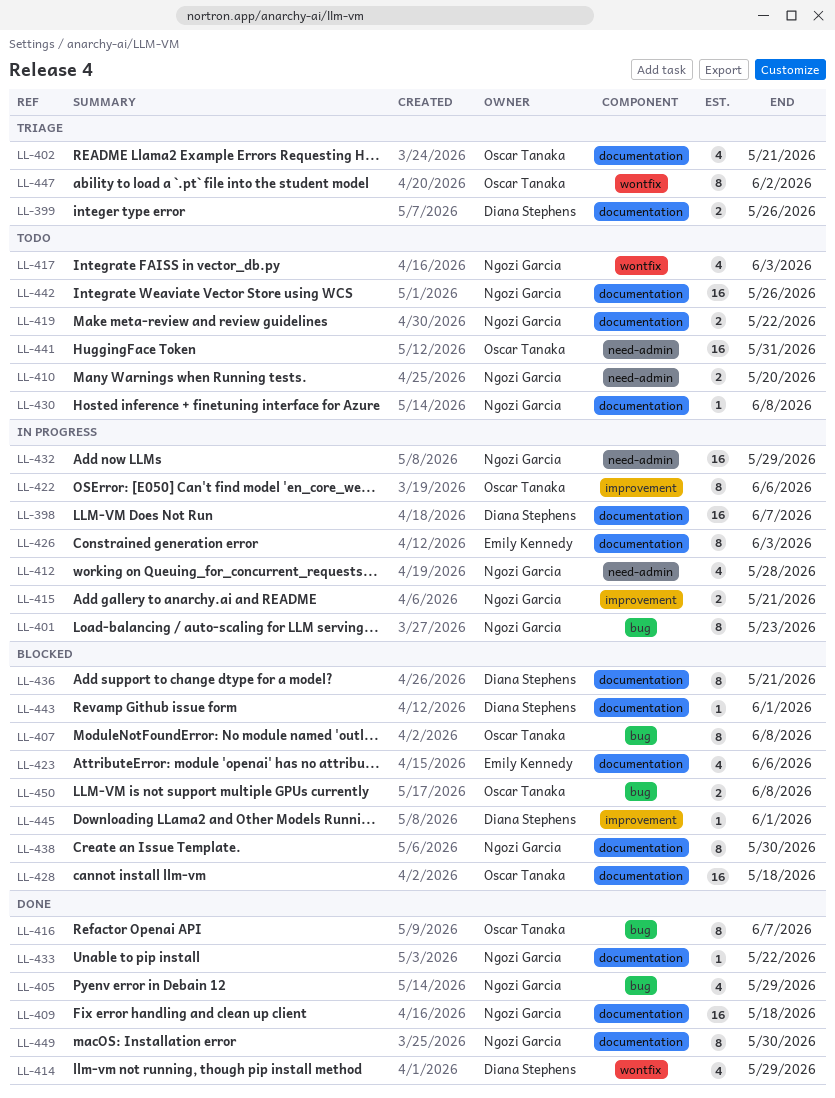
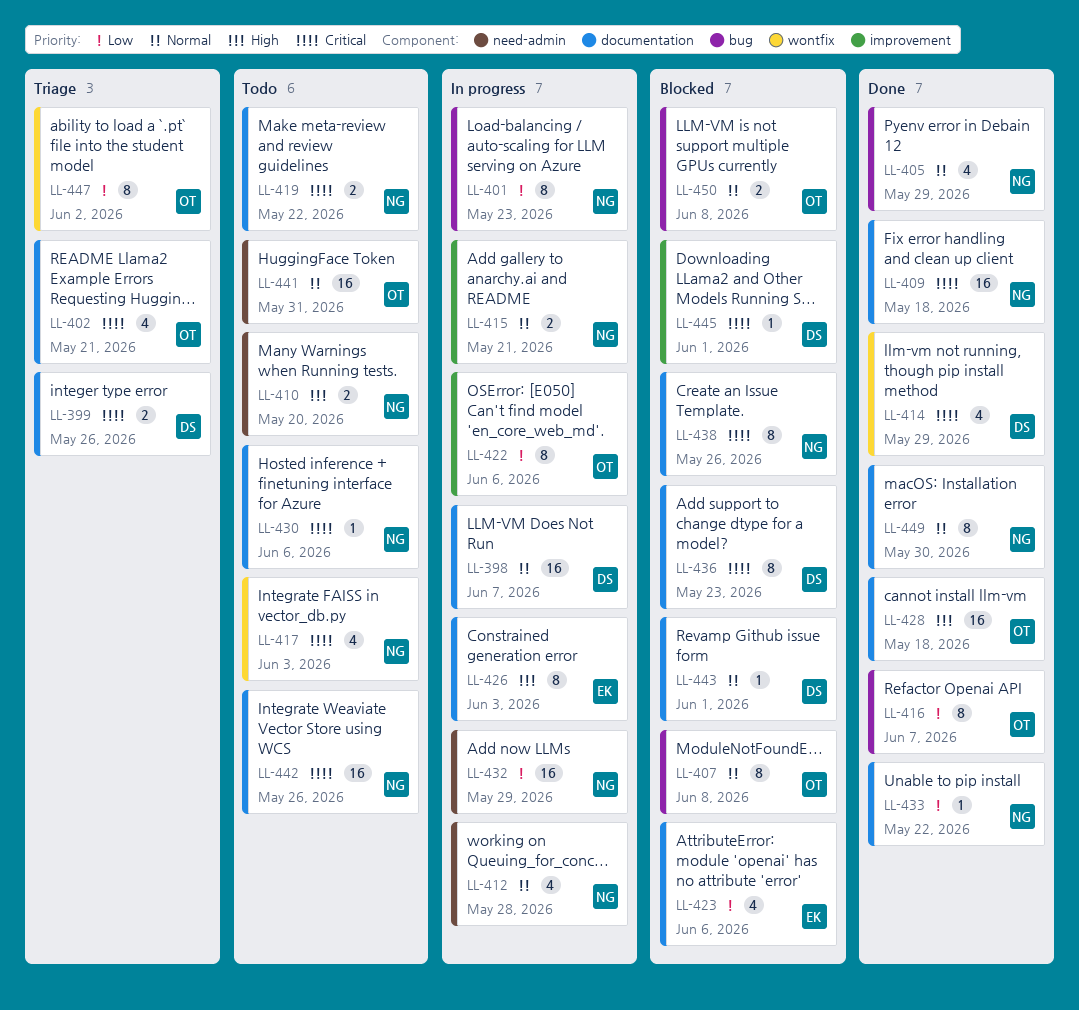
LL-428, status: Blocked -> Done
LL-430, due: Jun 8 -> Jun 6
LL-436, due: May 21 -> May 23
LL-438, due: May 30 -> May 26

